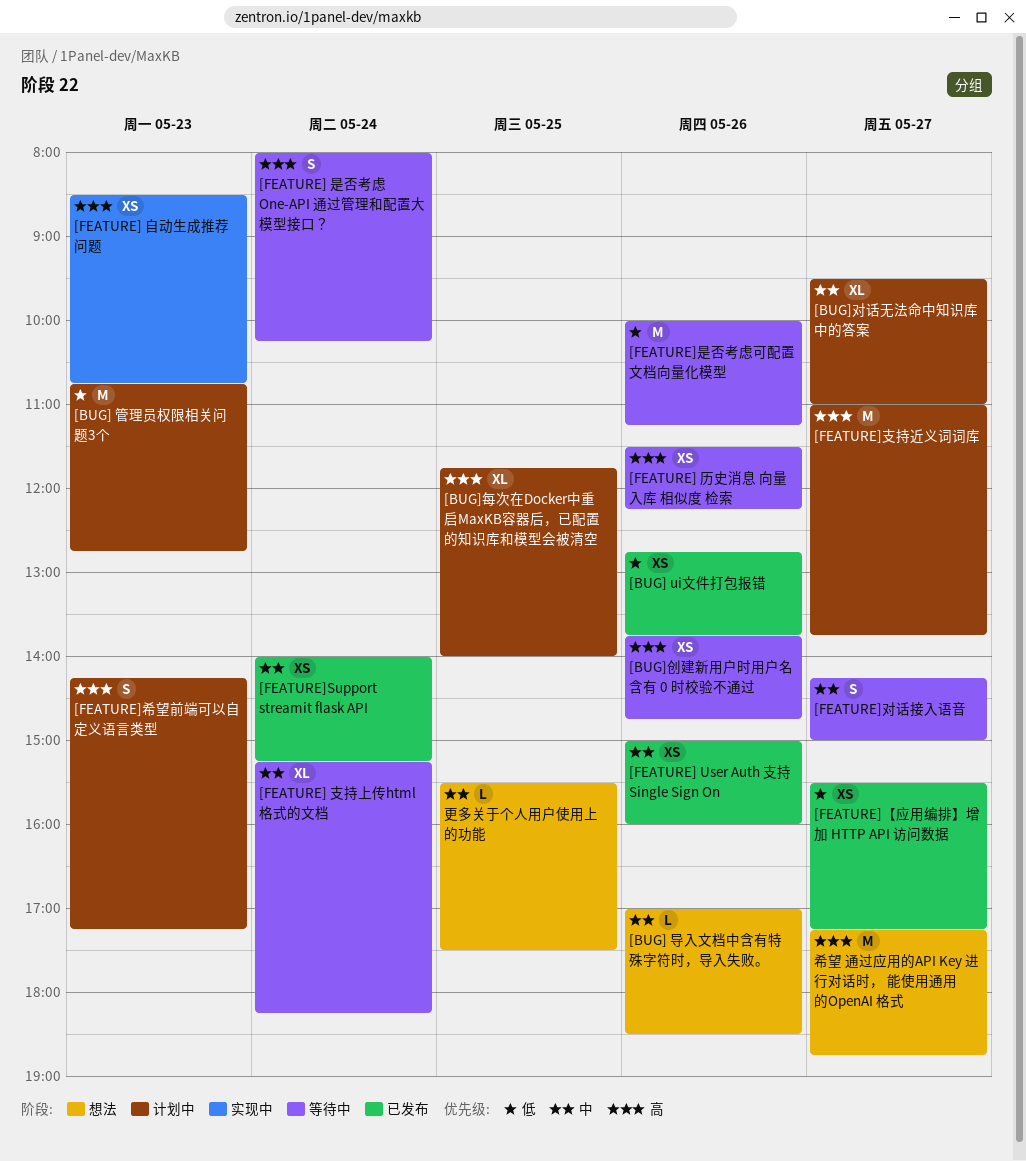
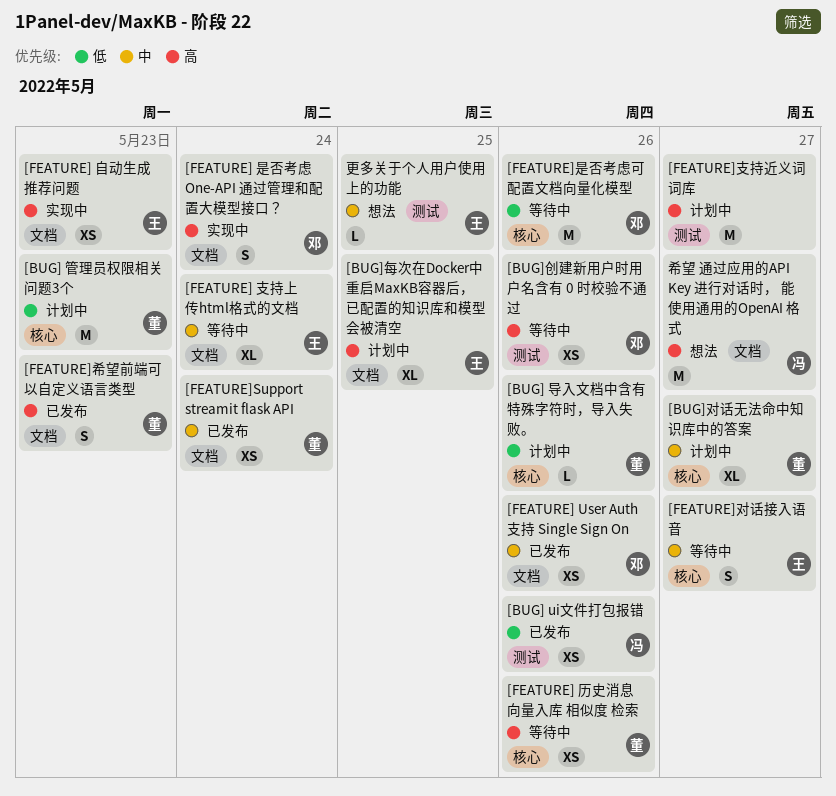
[BUG] 导入文档中含有特殊字符时，导入失败。, status: 想法 -> 计划中
[BUG] 导入文档中含有特殊字符时，导入失败。, priority: 中 -> 低
[FEATURE] 是否考虑 One-API 通过管理和配置大模型接口？, status: 等待中 -> 实现中
[FEATURE]【应用编排】增加 HTTP API 访问数据: present -> none
[FEATURE]希望前端可以自定义语言类型, status: 计划中 -> 已发布

